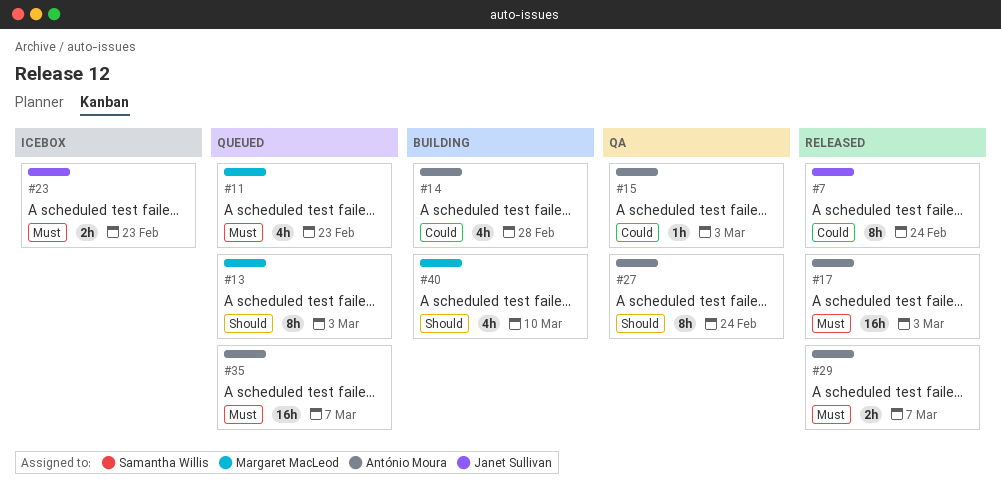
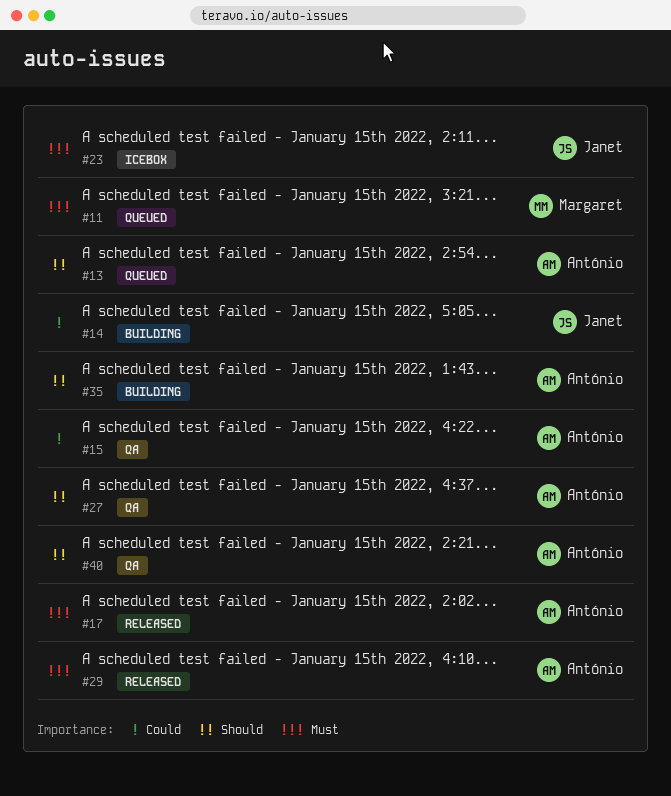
#7: present -> none
#13, owner: Margaret MacLeod -> António Moura
#14, owner: António Moura -> Janet Sullivan
#35, status: Queued -> Building
#35, priority: Must -> Should
#40, status: Building -> QA
#40, owner: Margaret MacLeod -> António Moura

